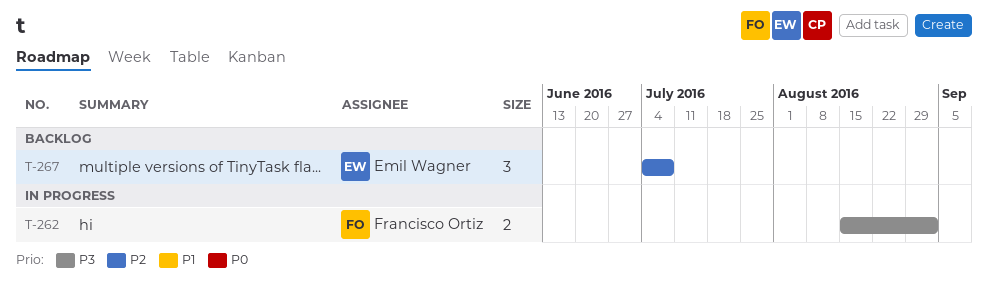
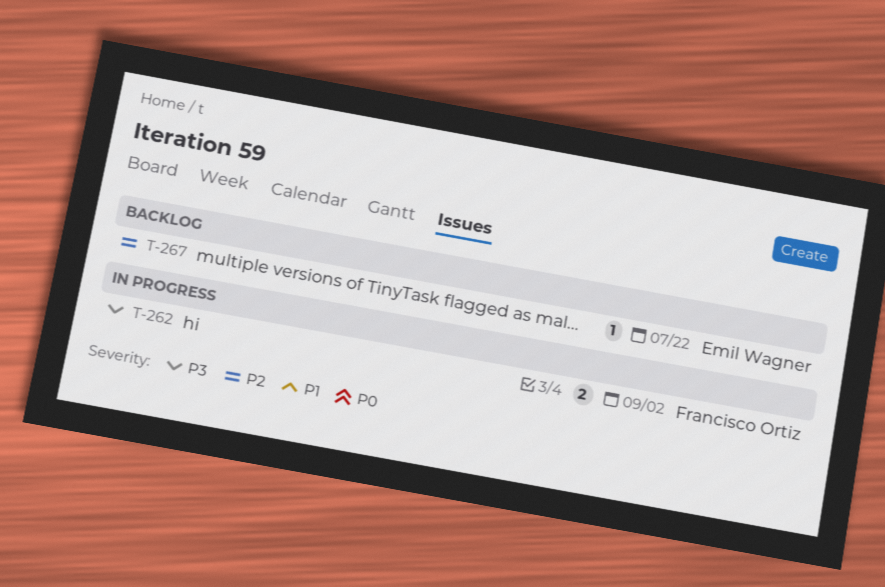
T-267, estimate: 3 -> 1
T-267, due: Jul 8 -> Jul 22

